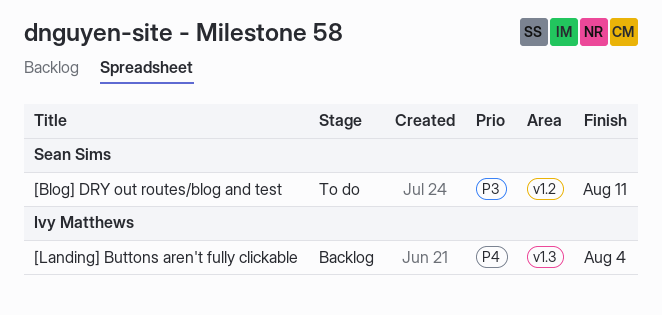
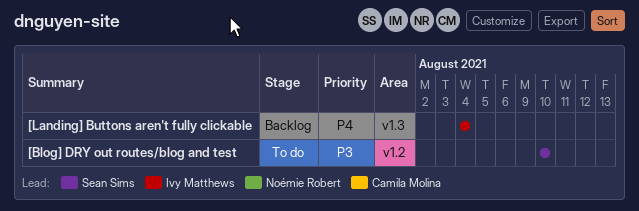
[Blog] DRY out routes/blog and test, due: Aug 11 -> Aug 10

